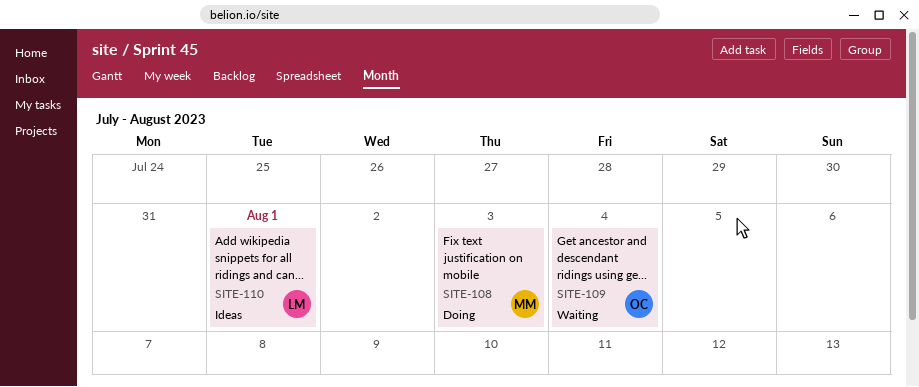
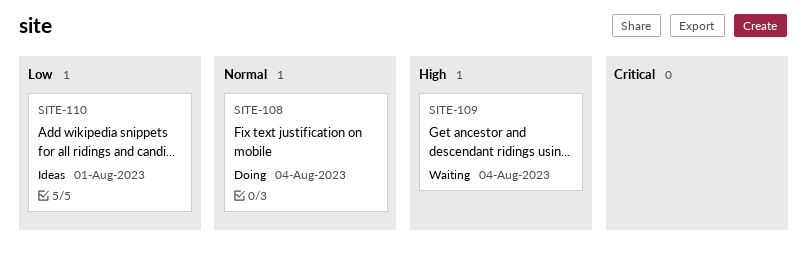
SITE-108, due: Aug 3 -> Aug 4

